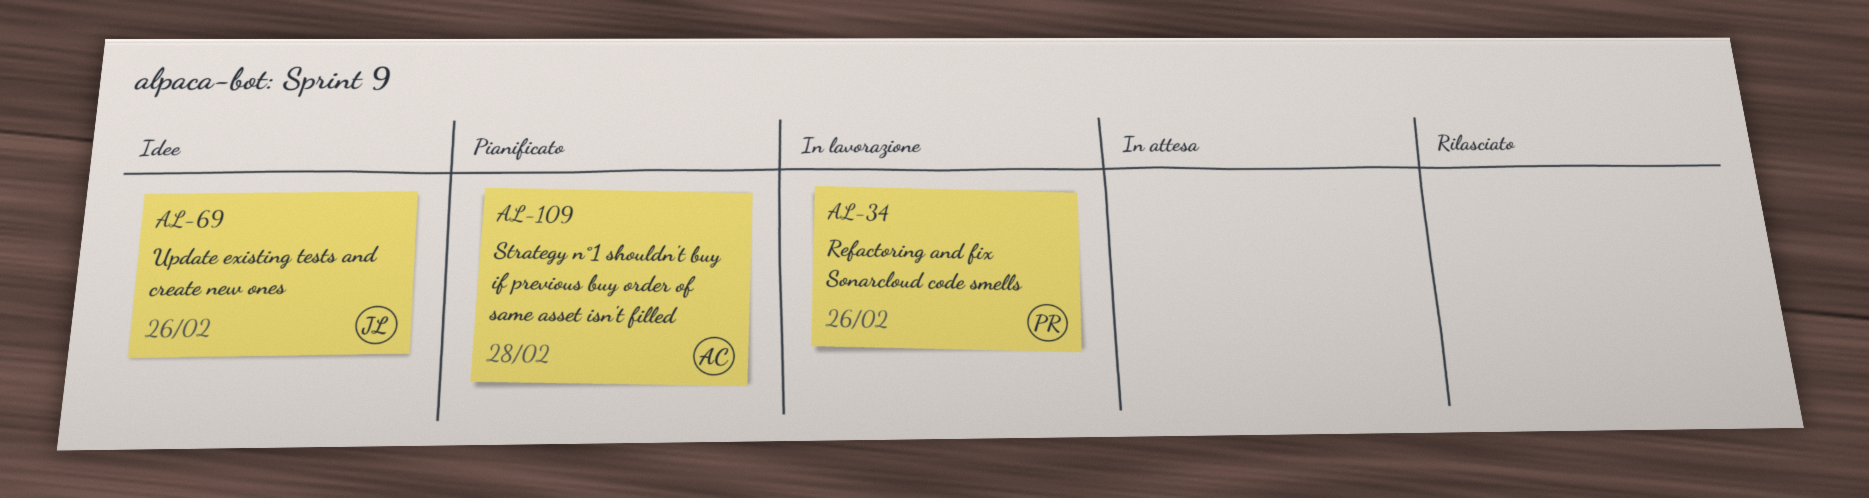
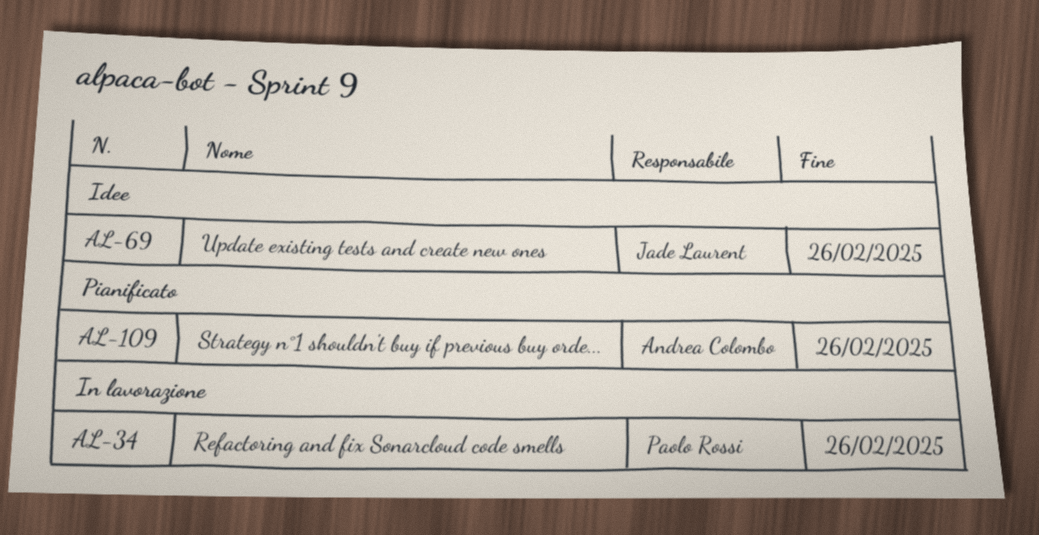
AL-109, due: Feb 28 -> Feb 26

